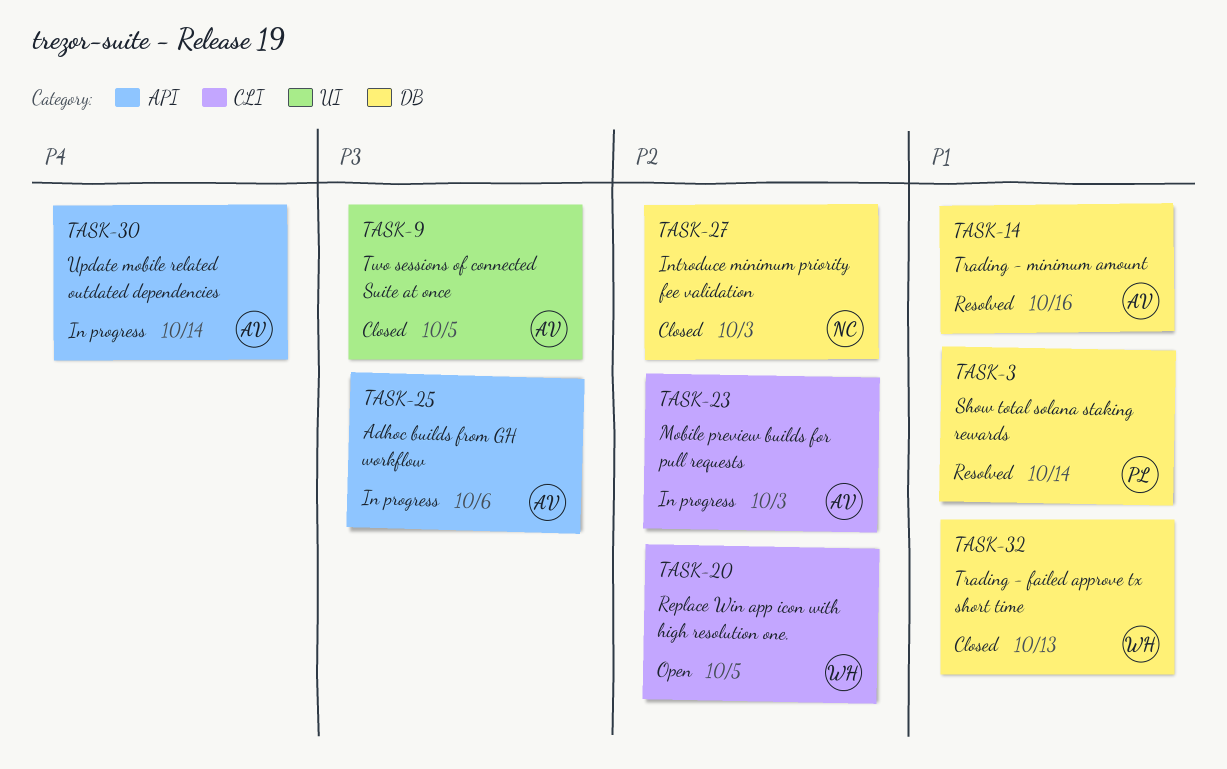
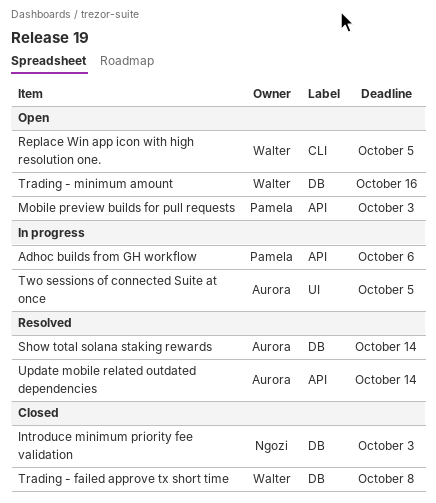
Adhoc builds from GH workflow, owner: Aurora -> Pamela
Mobile preview builds for pull requests, status: In progress -> Open
Mobile preview builds for pull requests, owner: Aurora -> Pamela
Mobile preview builds for pull requests, label: CLI -> API
Show total solana staking rewards, owner: Pamela -> Aurora
Trading - failed approve tx short time, due: Oct 13 -> Oct 8
Trading - minimum amount, status: Resolved -> Open
Trading - minimum amount, owner: Aurora -> Walter
Two sessions of connected Suite at once, status: Closed -> In progress
Update mobile related outdated dependencies, status: In progress -> Resolved

